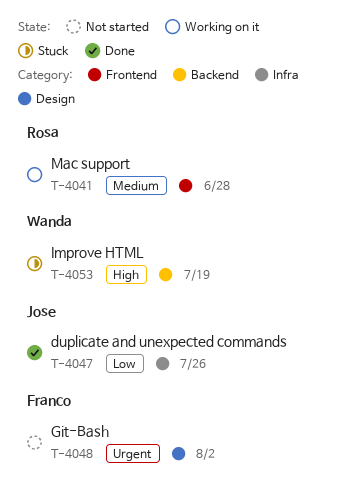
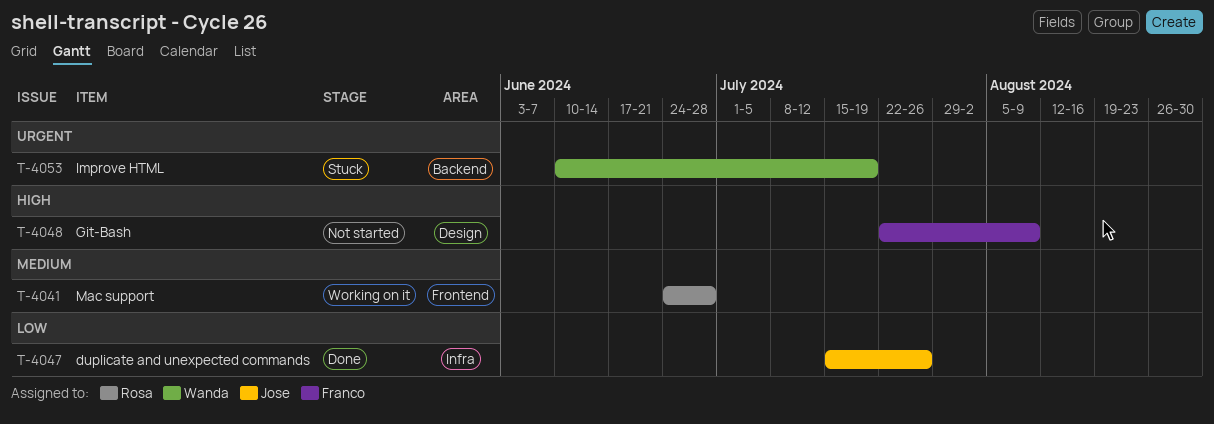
T-4048, priority: Urgent -> High
T-4048, due: Aug 2 -> Aug 9
T-4053, priority: High -> Urgent

